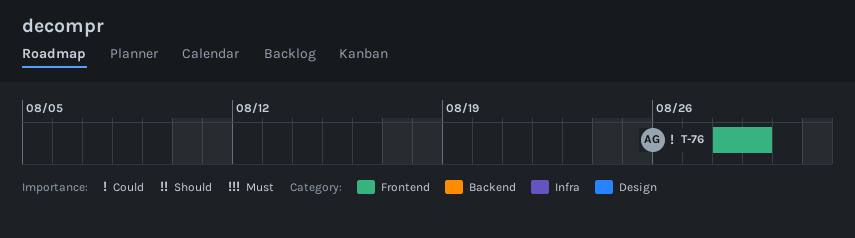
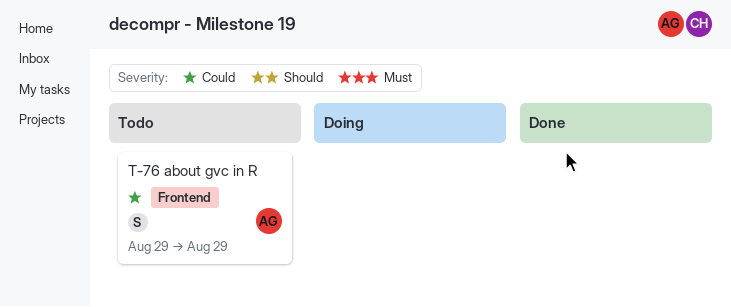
T-76, start: Aug 28 -> Aug 29

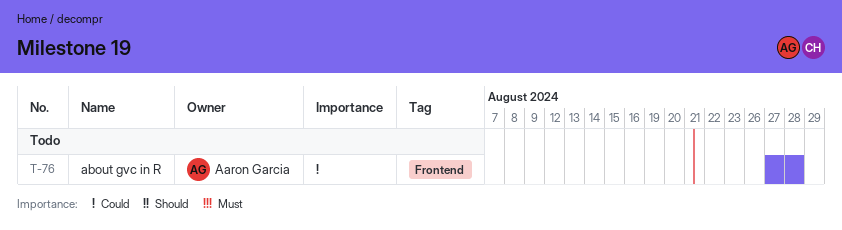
T-76, start: Aug 29 -> Aug 27
T-76, due: Aug 29 -> Aug 28

